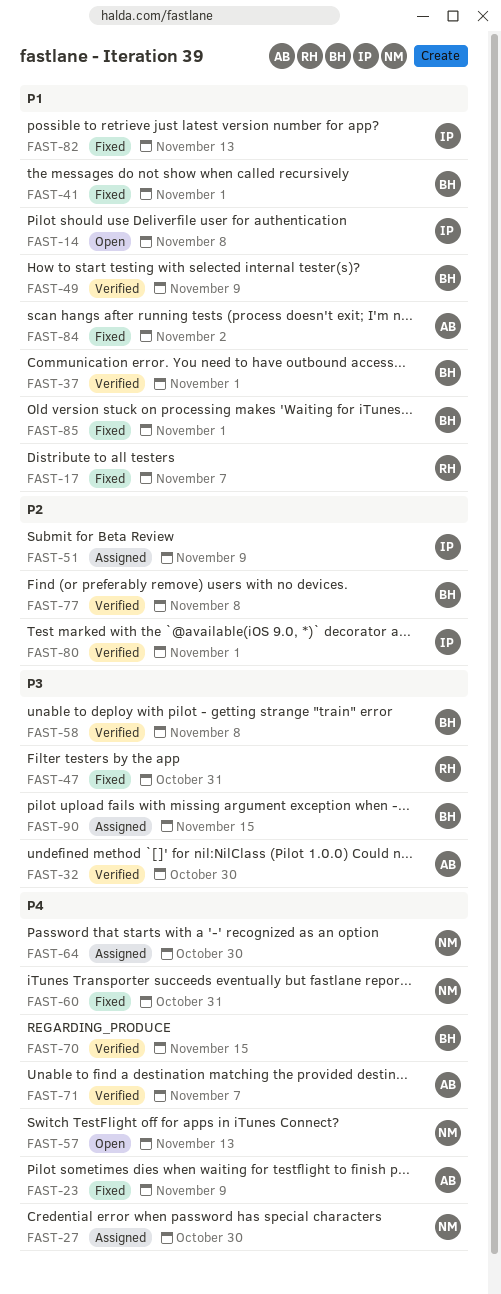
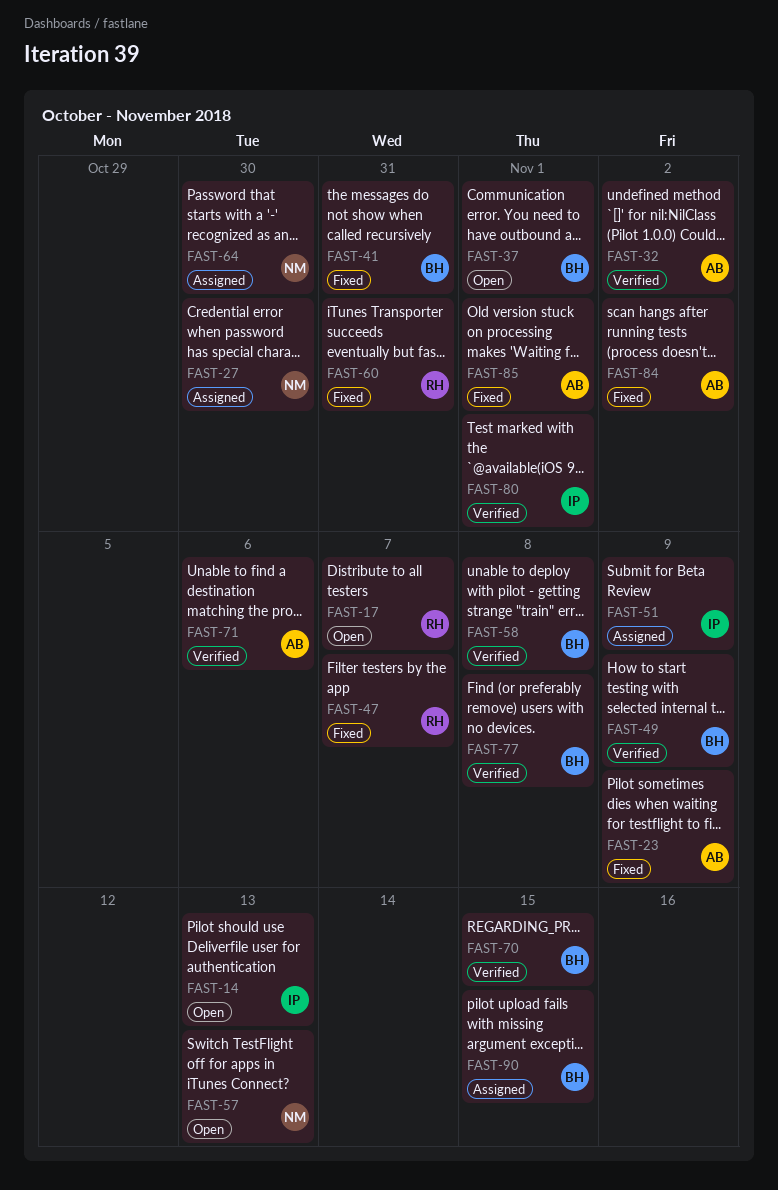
FAST-14, due: Nov 8 -> Nov 13
FAST-17, status: Fixed -> Open
FAST-32, due: Oct 30 -> Nov 2
FAST-37, status: Verified -> Open
FAST-41, due: Nov 1 -> Oct 31
FAST-47, due: Oct 31 -> Nov 7
FAST-60, owner: NM -> RH
FAST-71, due: Nov 7 -> Nov 6
FAST-82: present -> none
FAST-85, owner: BH -> AB

